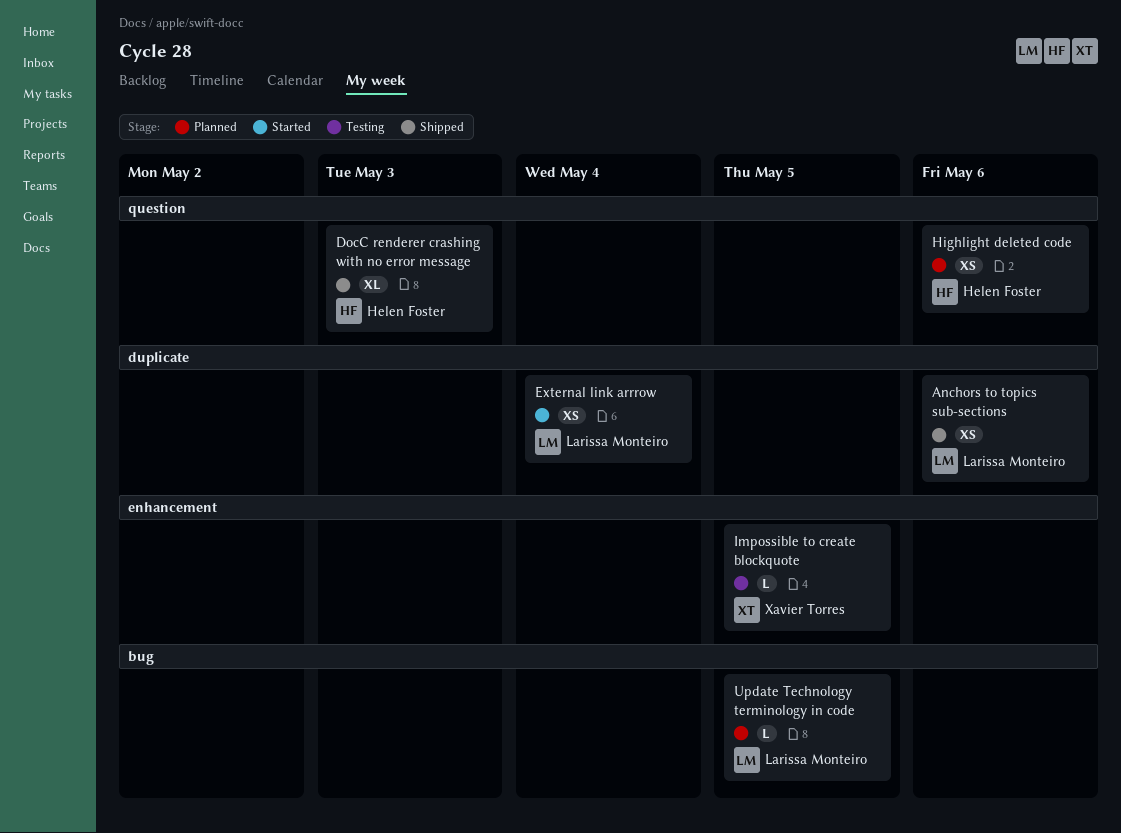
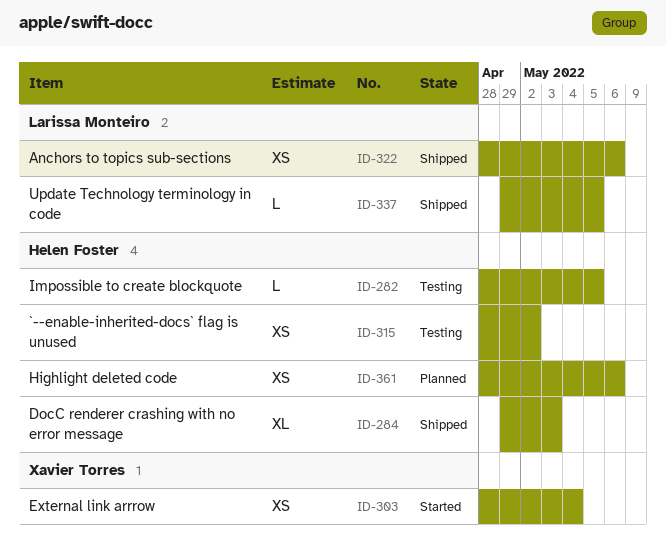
`--enable-inherited-docs` flag is unused: none -> present
External link arrrow, owner: Larissa Monteiro -> Xavier Torres
Impossible to create blockquote, owner: Xavier Torres -> Helen Foster
Update Technology terminology in code, status: Planned -> Shipped

